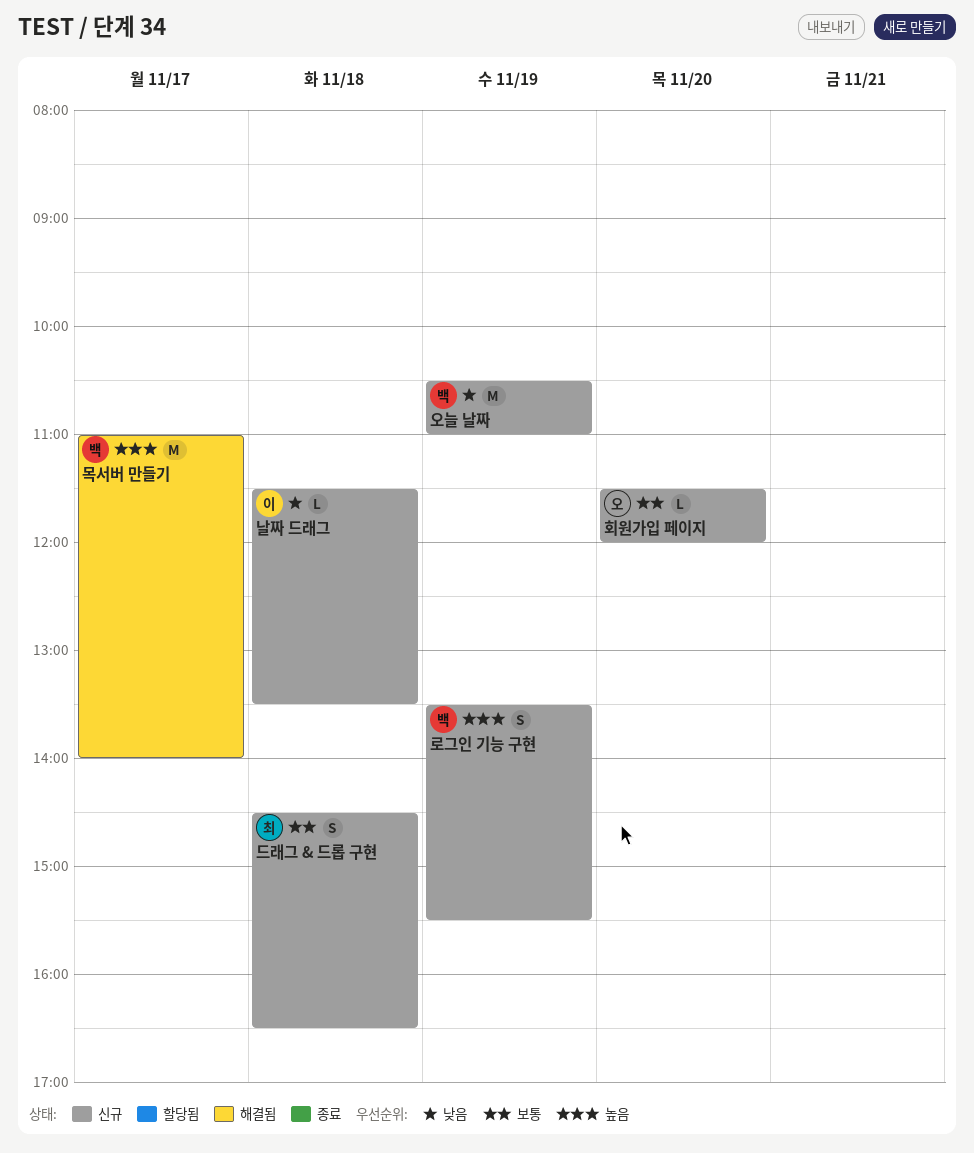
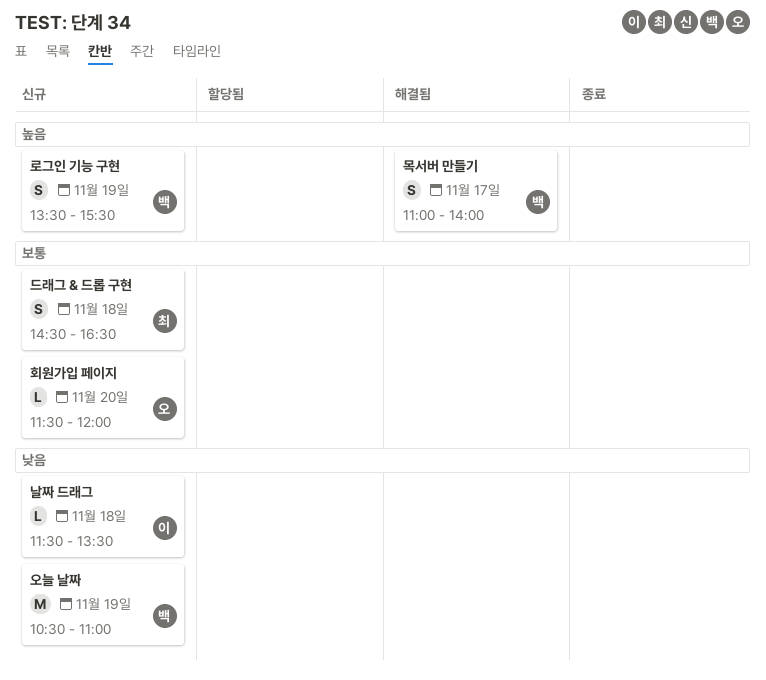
목서버 만들기, estimate: M -> S

